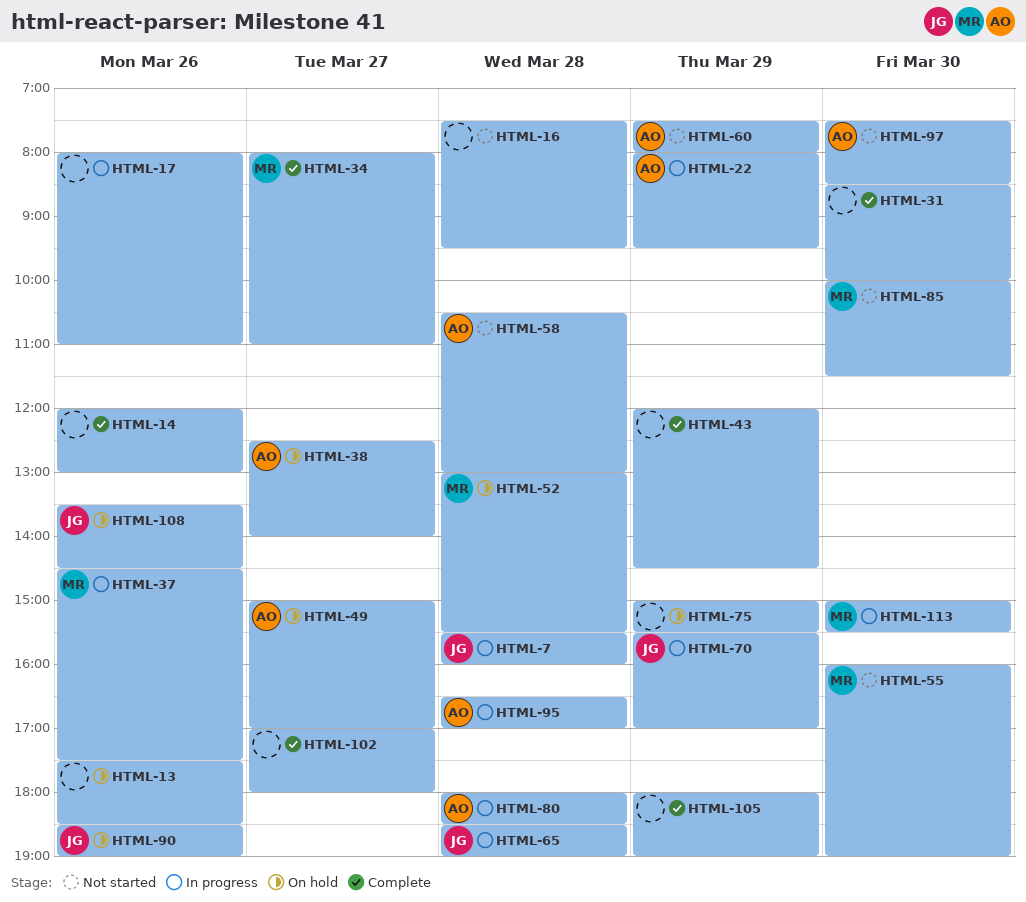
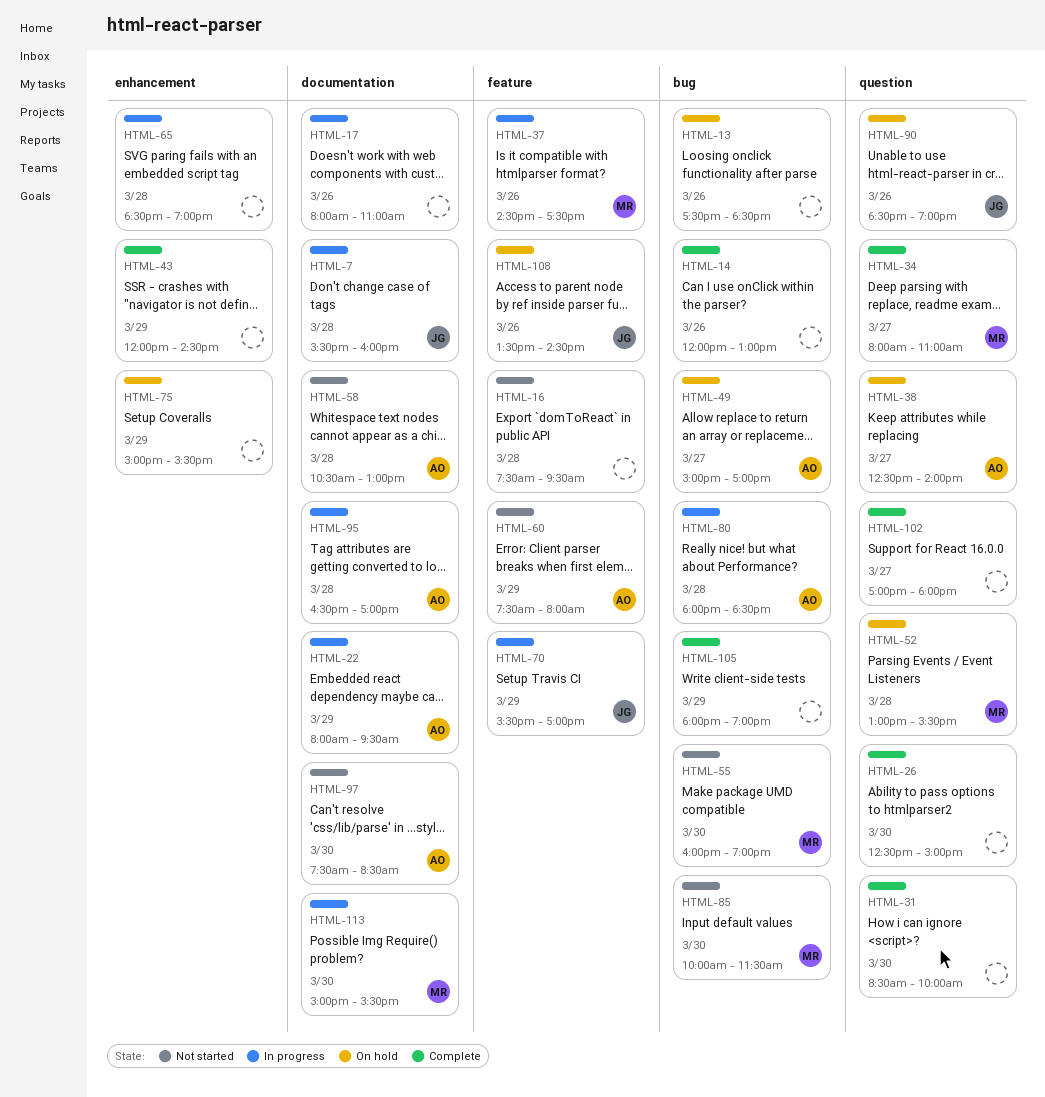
HTML-26: none -> present
HTML-65, owner: JG -> none

